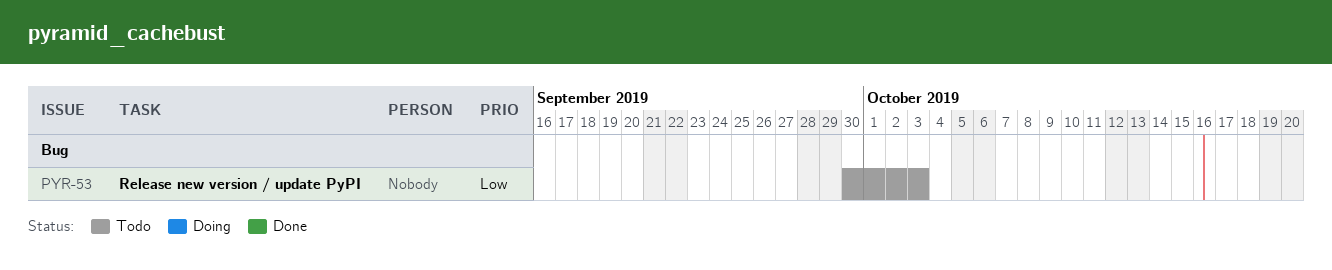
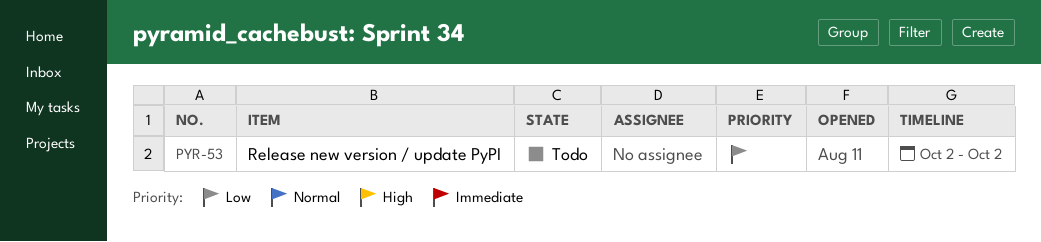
PYR-53, start: Sep 30 -> Oct 2
PYR-53, due: Oct 3 -> Oct 2

